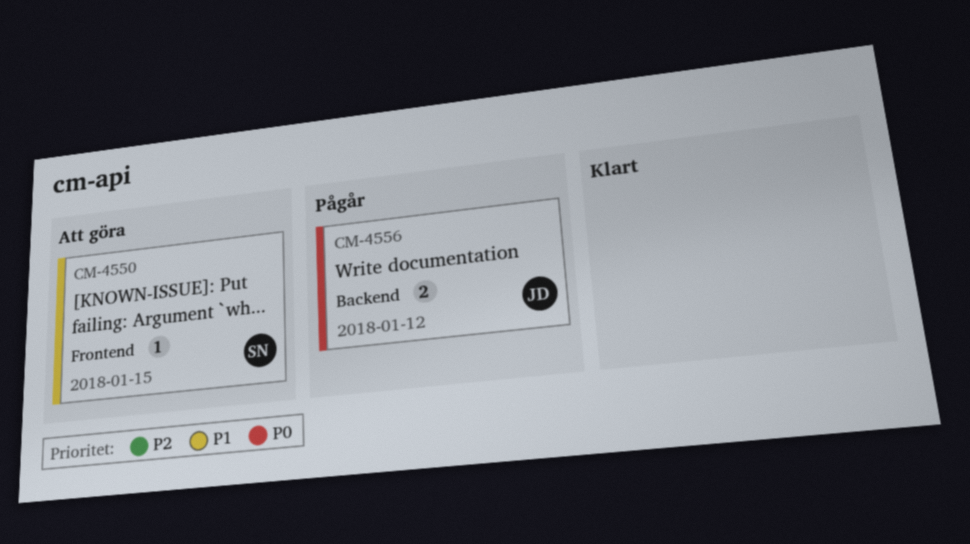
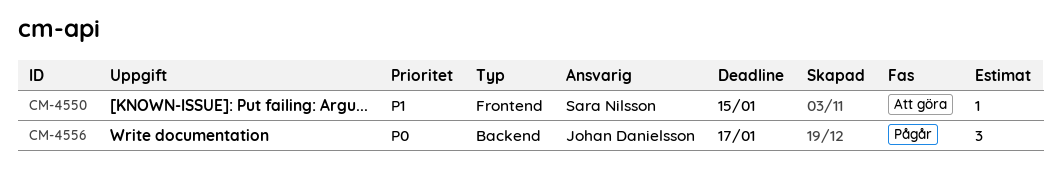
CM-4556, estimate: 2 -> 3
CM-4556, due: Jan 12 -> Jan 17

